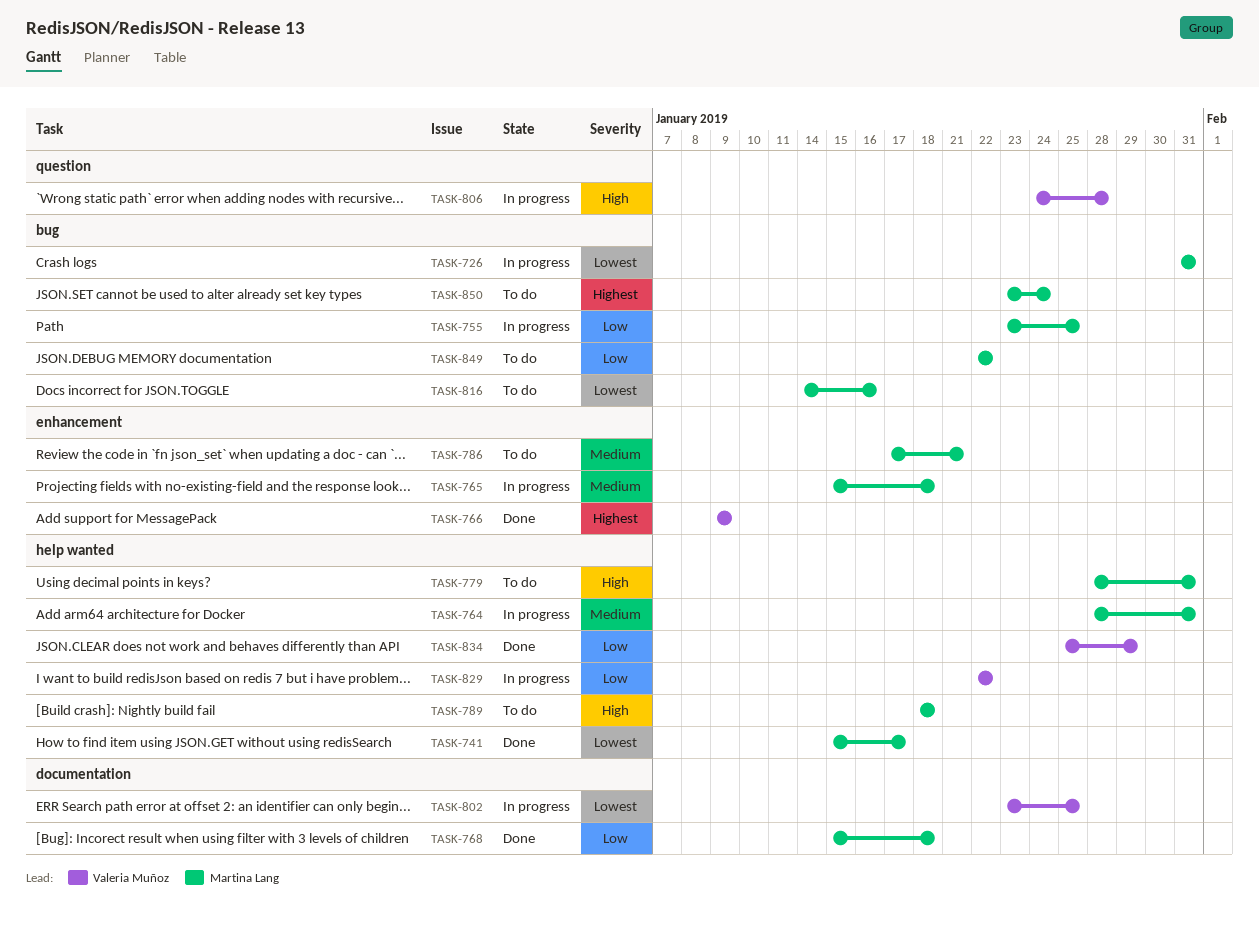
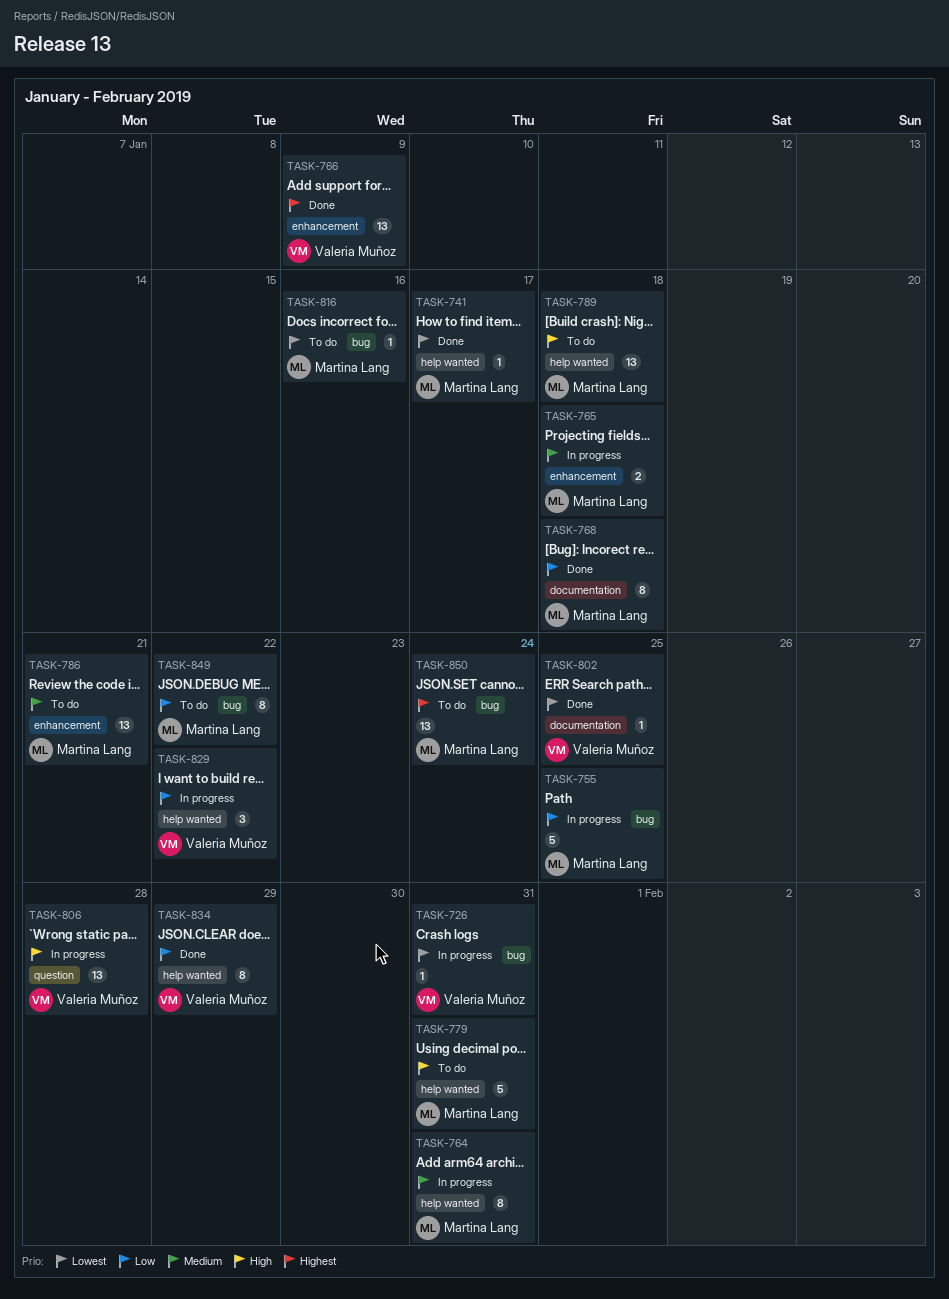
TASK-726, owner: Martina Lang -> Valeria Muñoz
TASK-802, status: In progress -> Done

